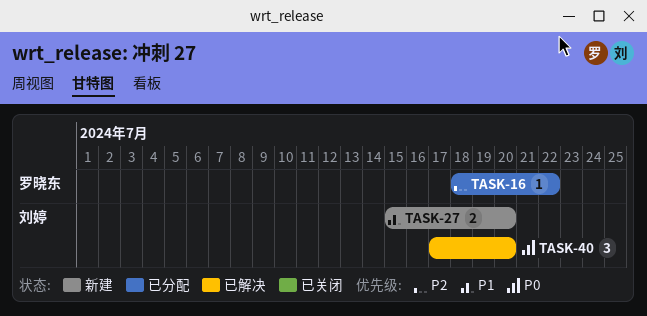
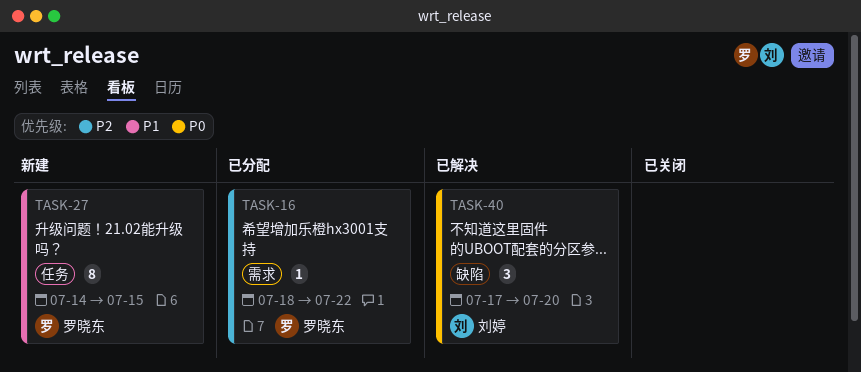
TASK-27, owner: 刘婷 -> 罗晓东
TASK-27, estimate: 2 -> 8
TASK-27, start: Jul 15 -> Jul 14
TASK-27, due: Jul 20 -> Jul 15

